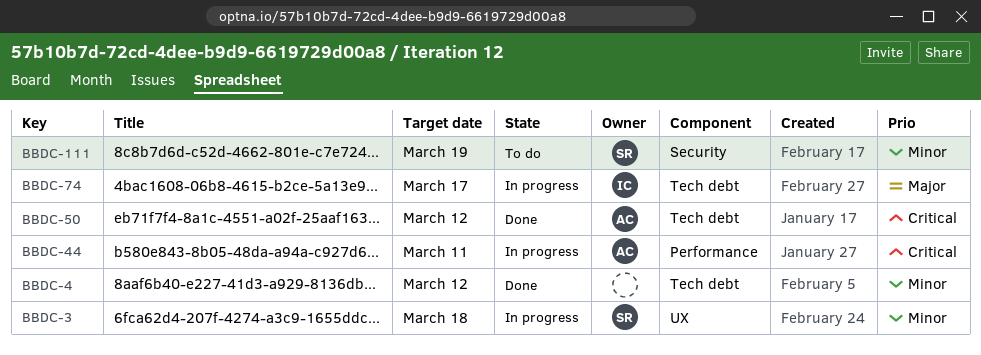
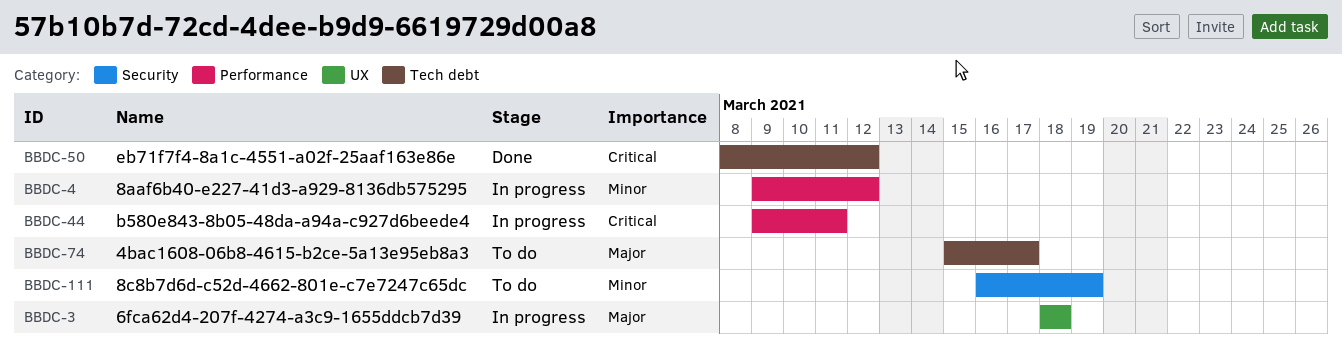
BBDC-3, priority: Minor -> Major
BBDC-4, status: Done -> In progress
BBDC-4, label: Tech debt -> Performance
BBDC-74, status: In progress -> To do

